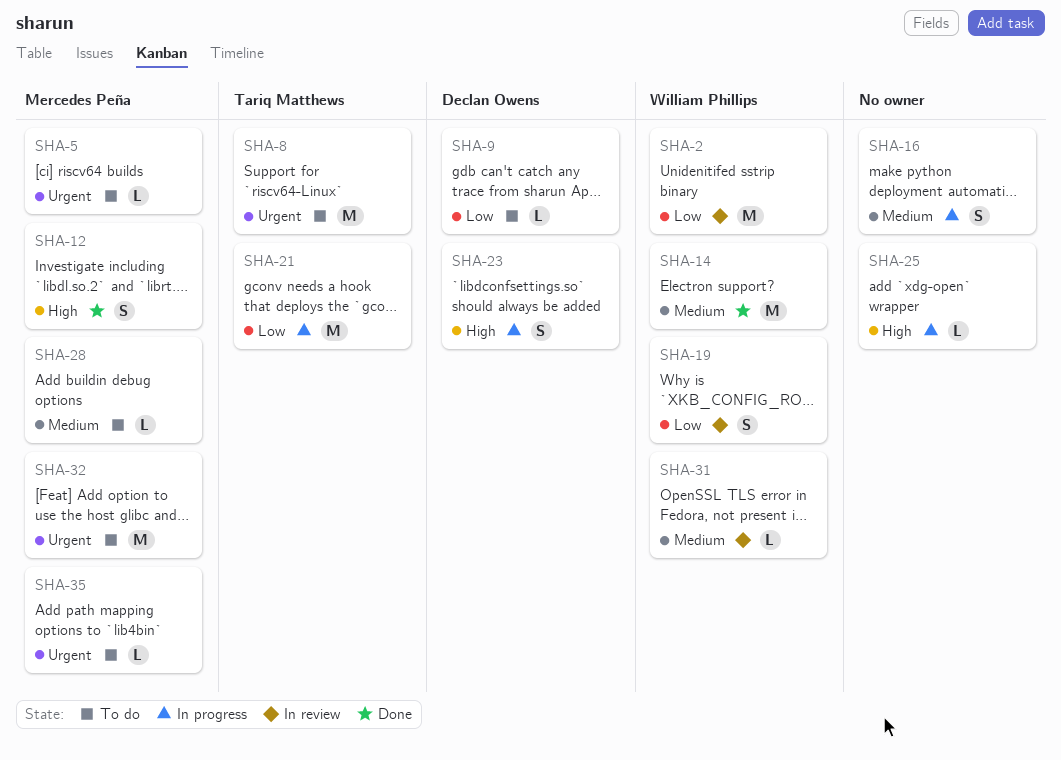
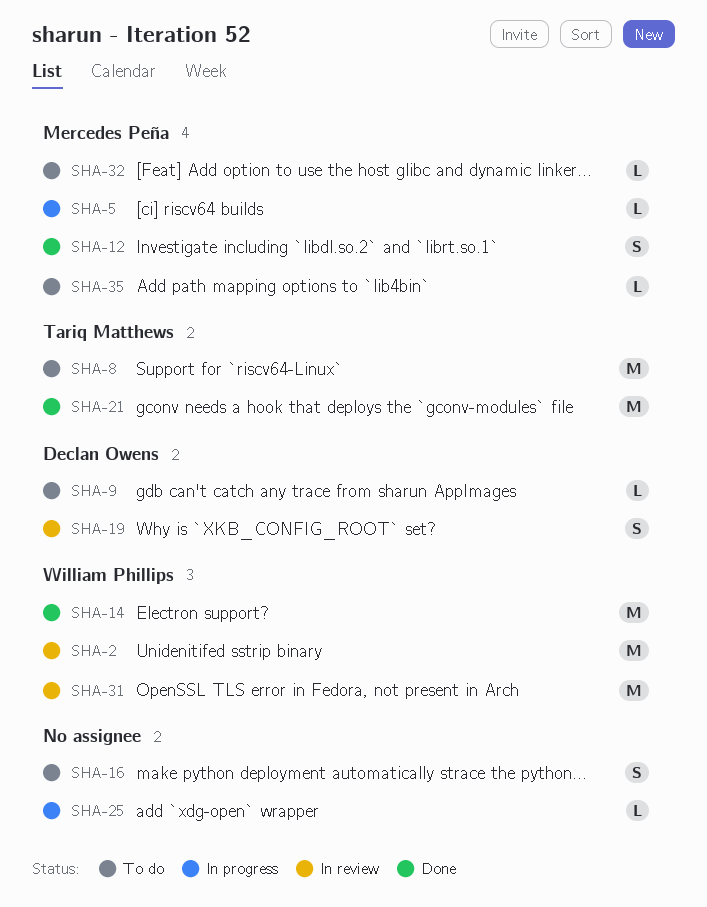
SHA-5, status: To do -> In progress
SHA-16, status: In progress -> To do
SHA-19, owner: William Phillips -> Declan Owens
SHA-21, status: In progress -> Done
SHA-23: present -> none
SHA-28: present -> none
SHA-31, estimate: L -> M
SHA-32, estimate: M -> L

